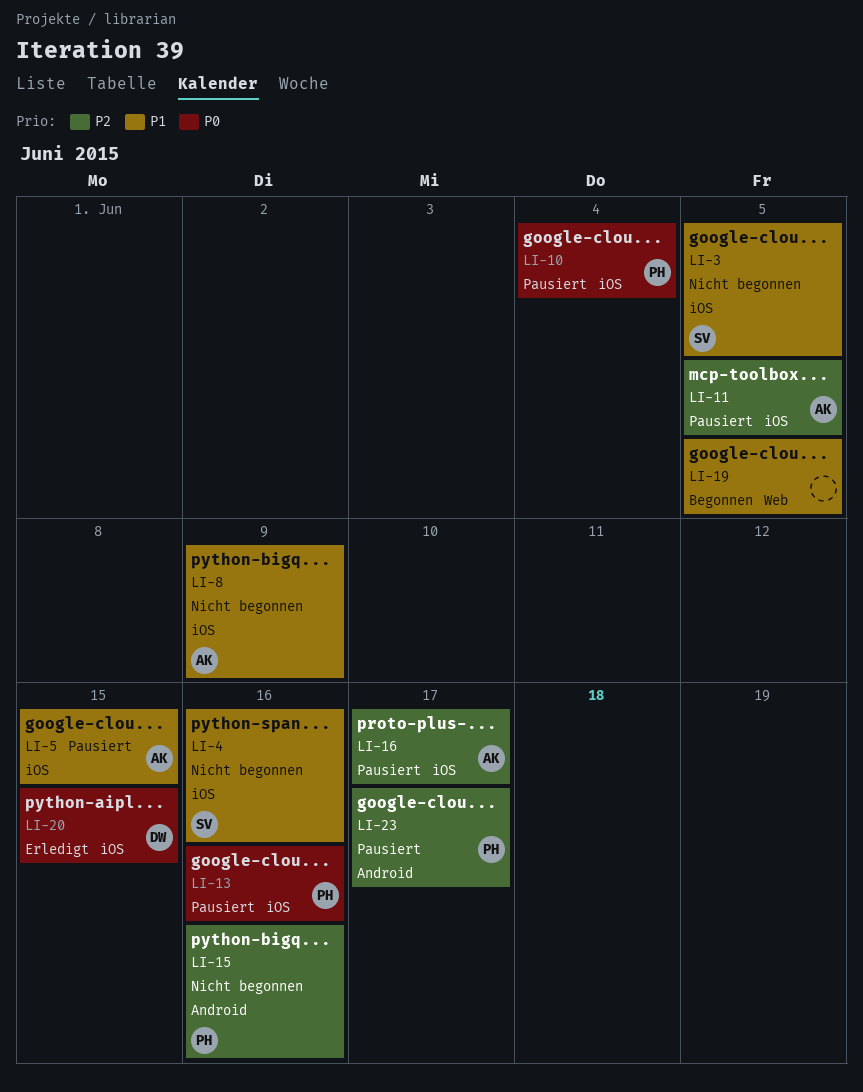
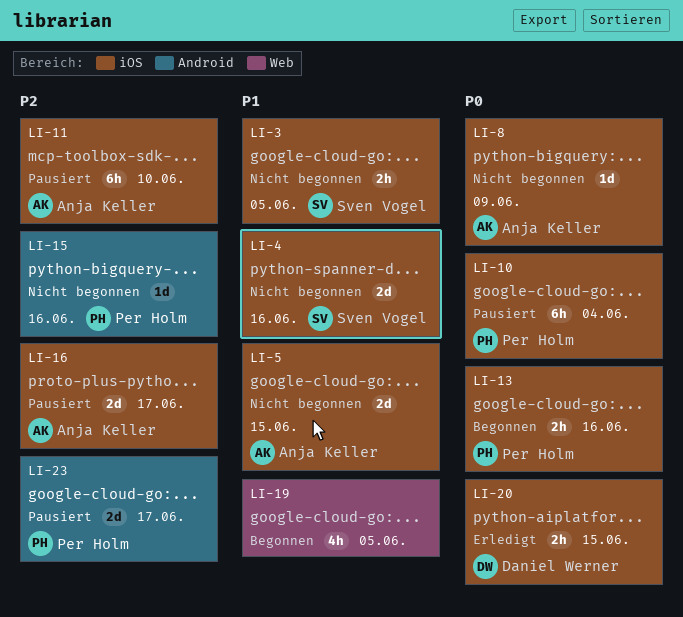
LI-5, status: Pausiert -> Nicht begonnen
LI-8, priority: P1 -> P0
LI-11, due: Jun 5 -> Jun 10
LI-13, status: Pausiert -> Begonnen

